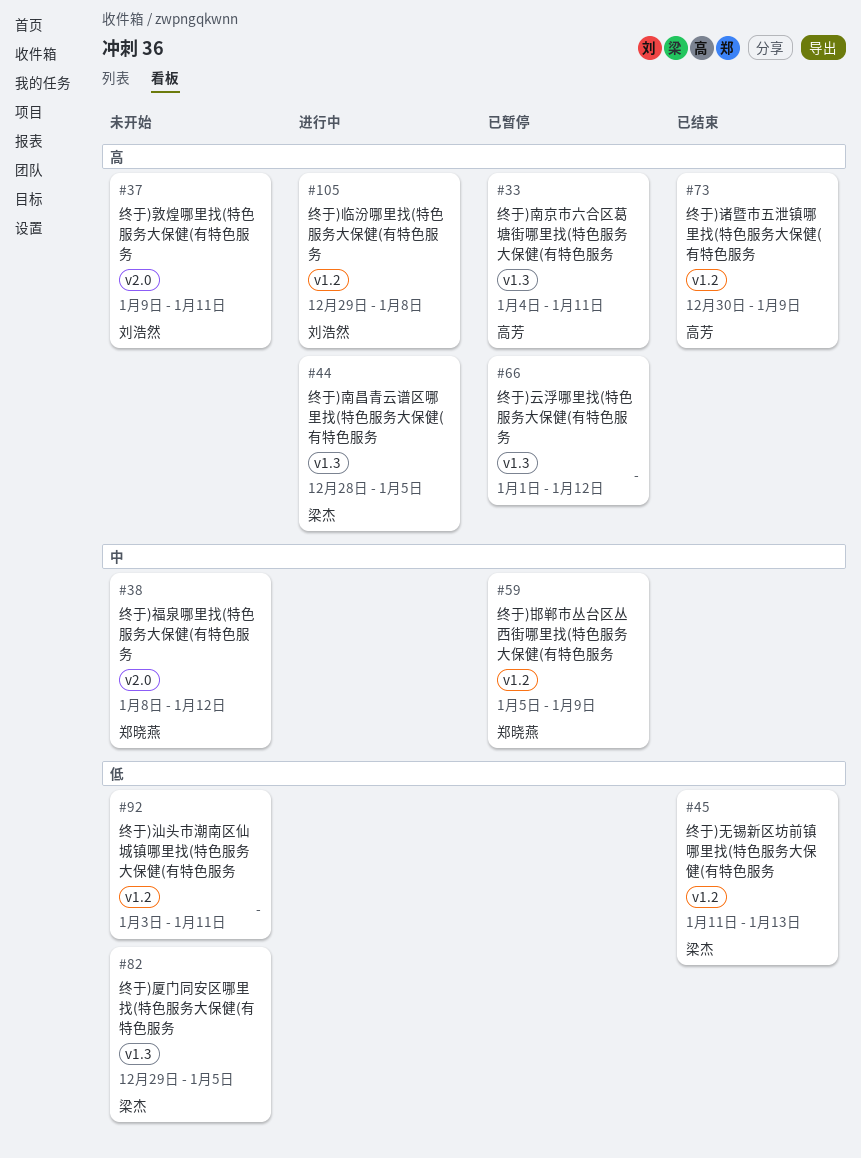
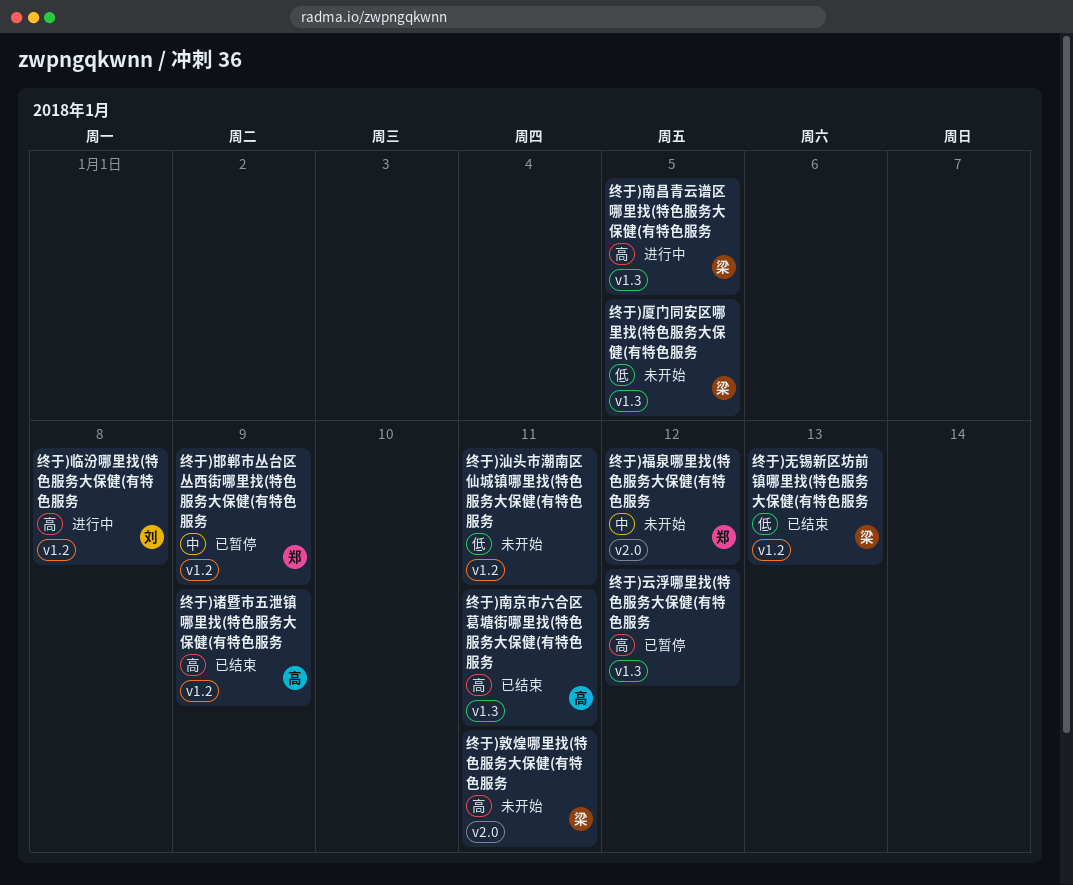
终于)南京市六合区葛塘街哪里找(特色服务大保健(有特色服务, status: 已暂停 -> 已结束
终于)敦煌哪里找(特色服务大保健(有特色服务, owner: 刘浩然 -> 梁杰

